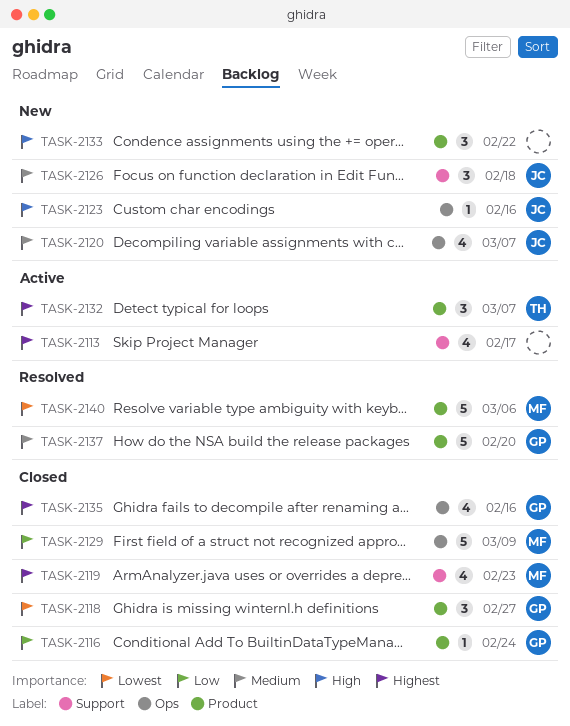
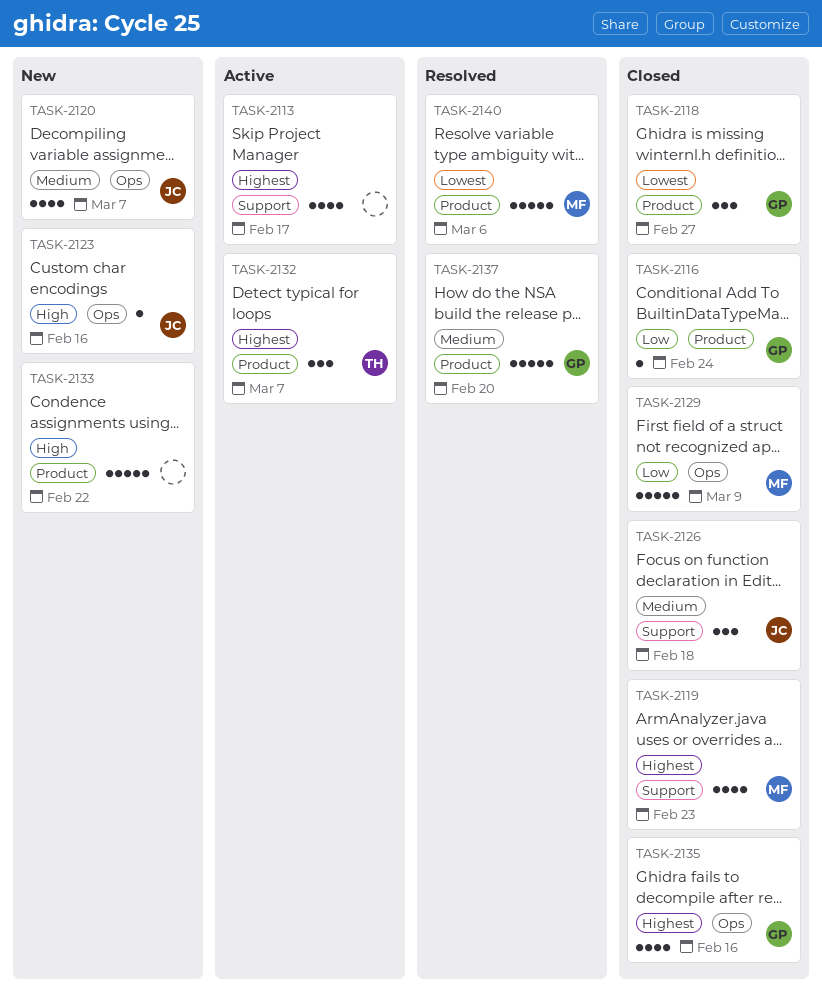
TASK-2126, status: New -> Closed
TASK-2133, estimate: 3 -> 5

